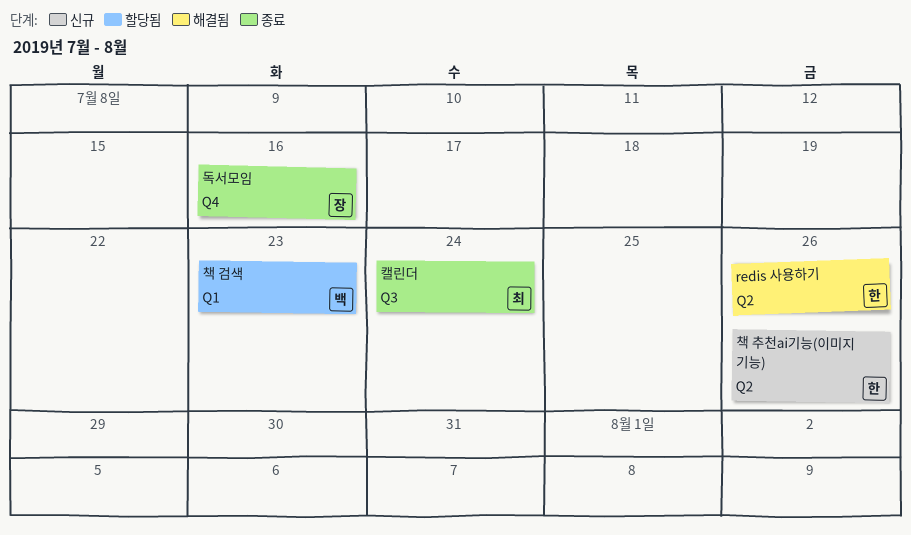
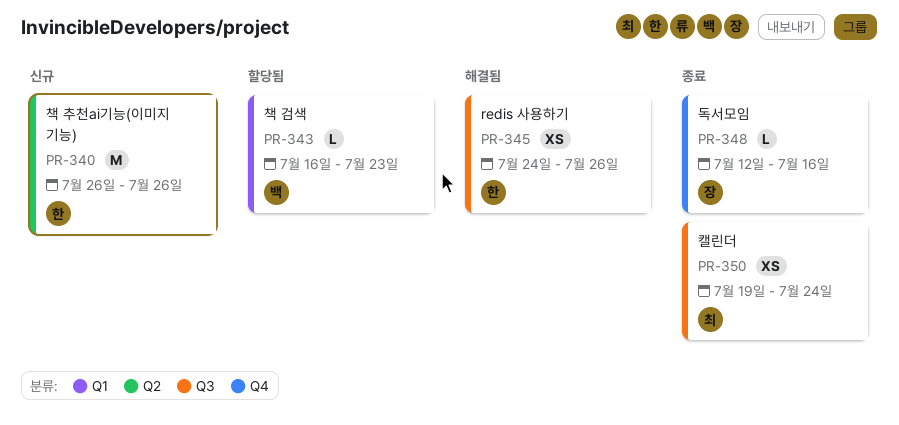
redis 사용하기, label: Q2 -> Q3

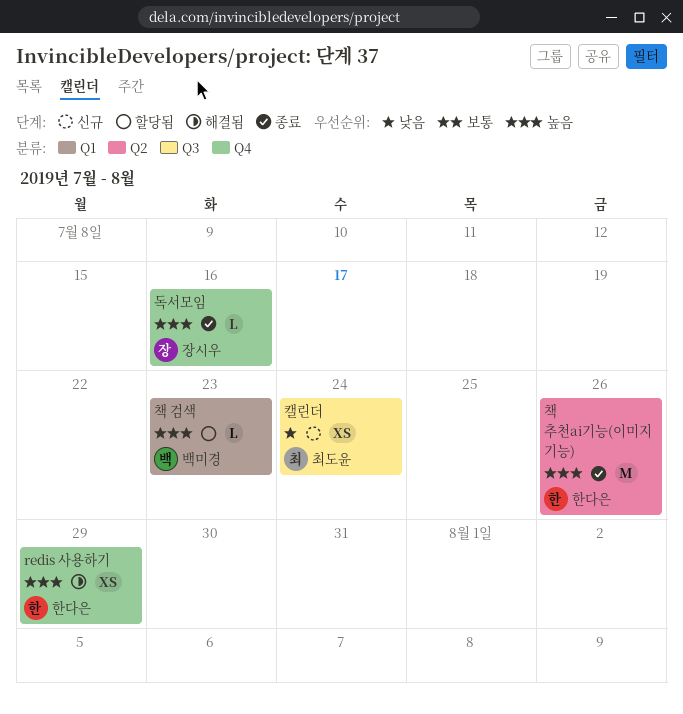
redis 사용하기, label: Q3 -> Q4
redis 사용하기, due: Jul 26 -> Jul 29
책 추천ai기능(이미지 기능), status: 신규 -> 종료
캘린더, status: 종료 -> 신규

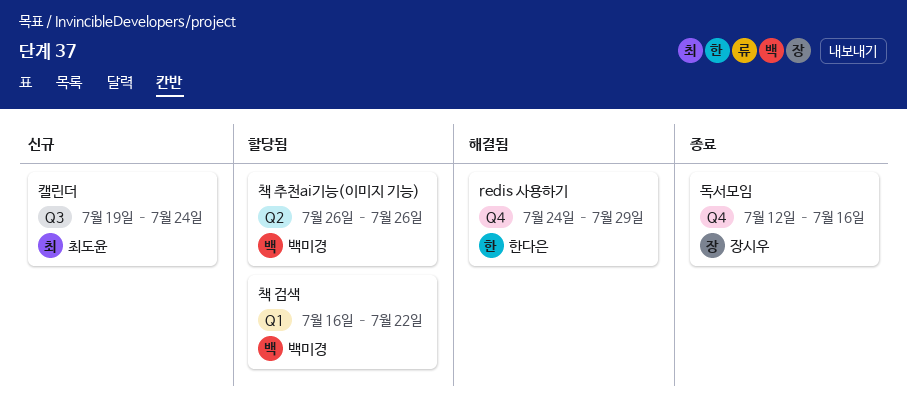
책 검색, due: Jul 23 -> Jul 22
책 추천ai기능(이미지 기능), status: 종료 -> 할당됨
책 추천ai기능(이미지 기능), owner: 한다은 -> 백미경

